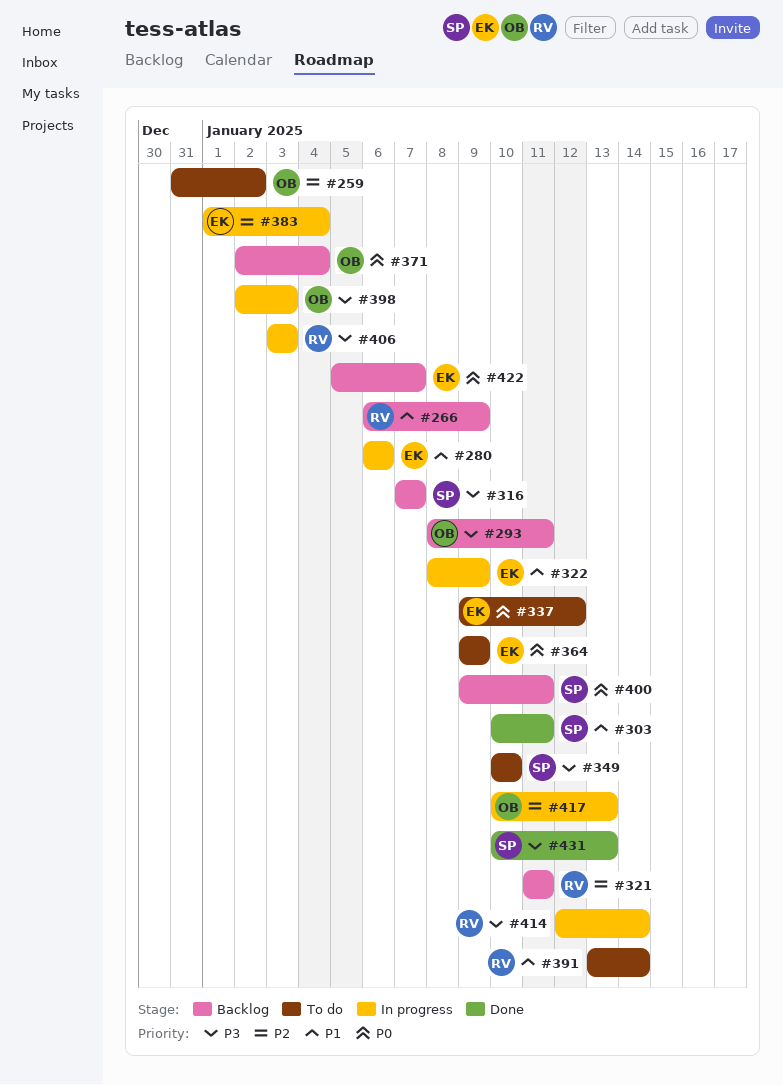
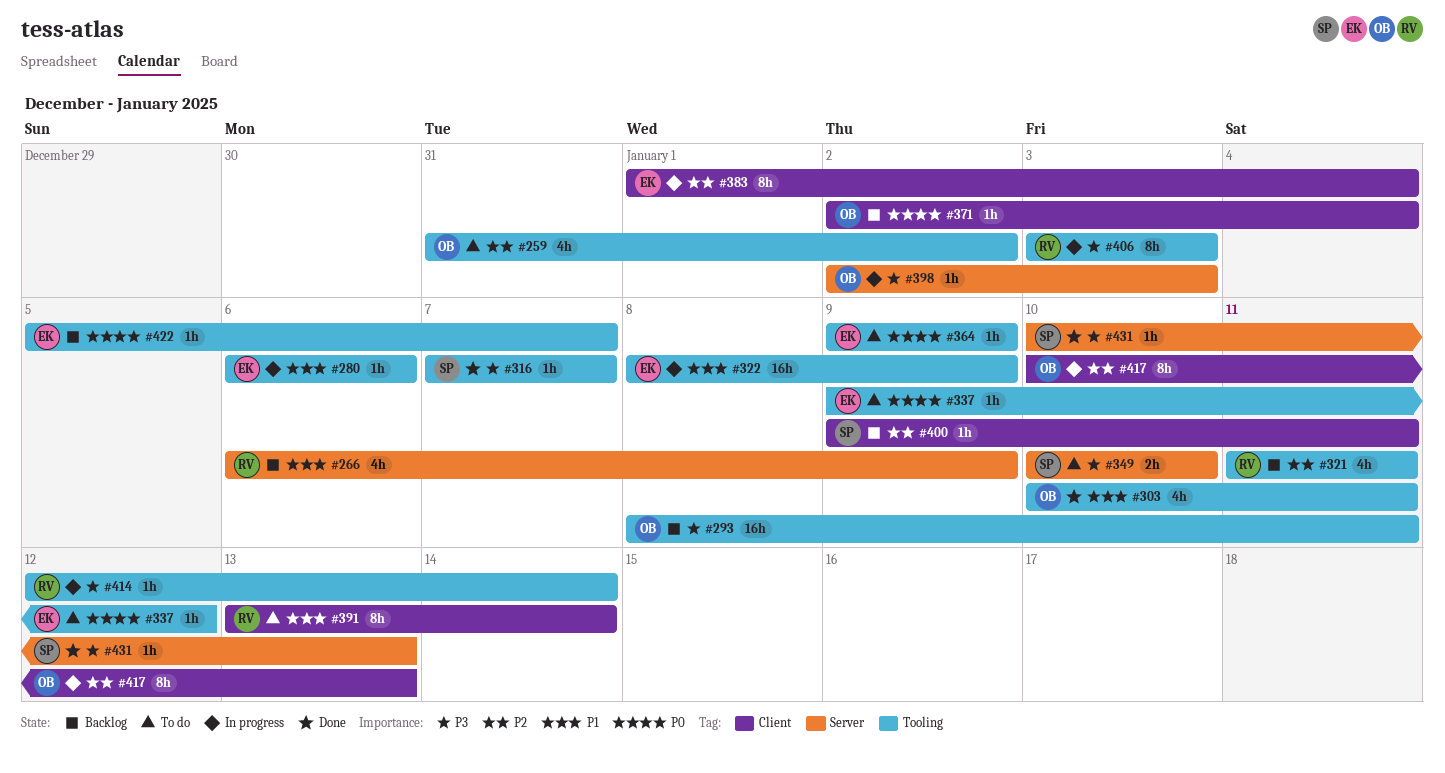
#303, owner: SP -> OB
#316, status: Backlog -> Done
#400, priority: P0 -> P2

